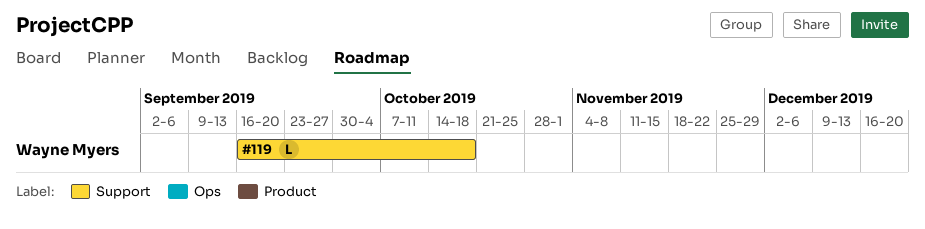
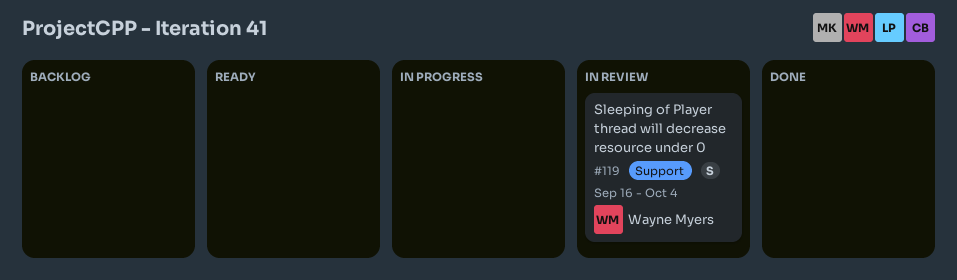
#119, estimate: L -> S
#119, due: Oct 18 -> Oct 4

